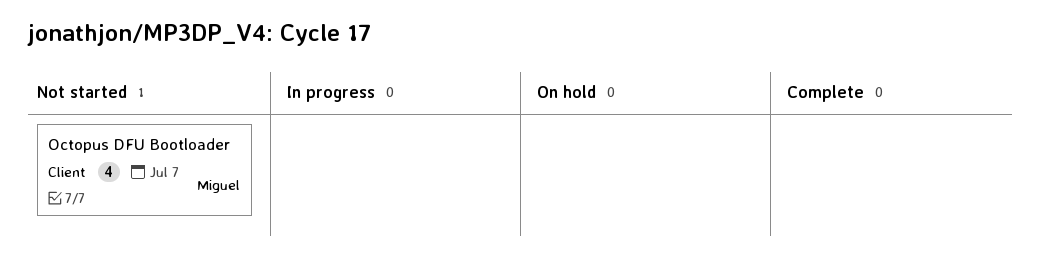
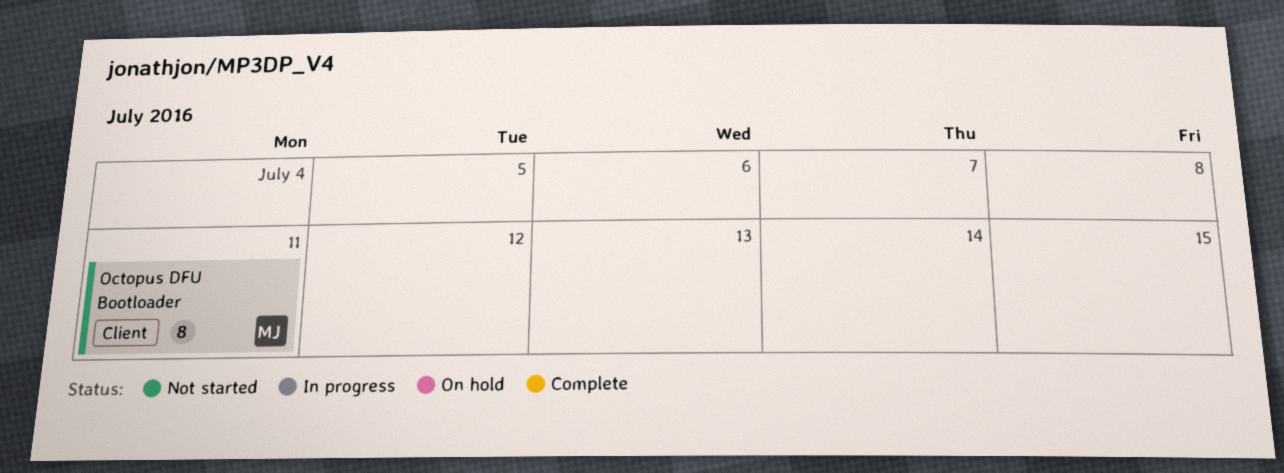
Octopus DFU Bootloader, estimate: 4 -> 8
Octopus DFU Bootloader, due: Jul 7 -> Jul 11

